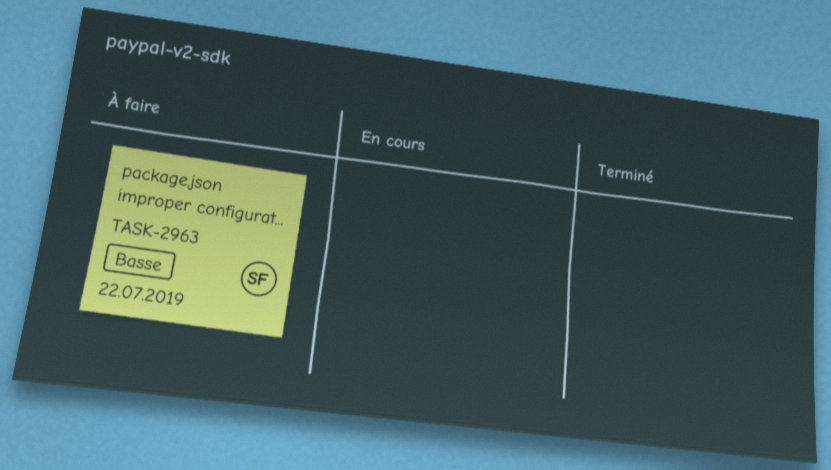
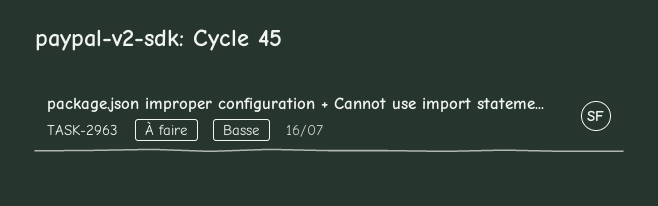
TASK-2963, due: Jul 22 -> Jul 16

